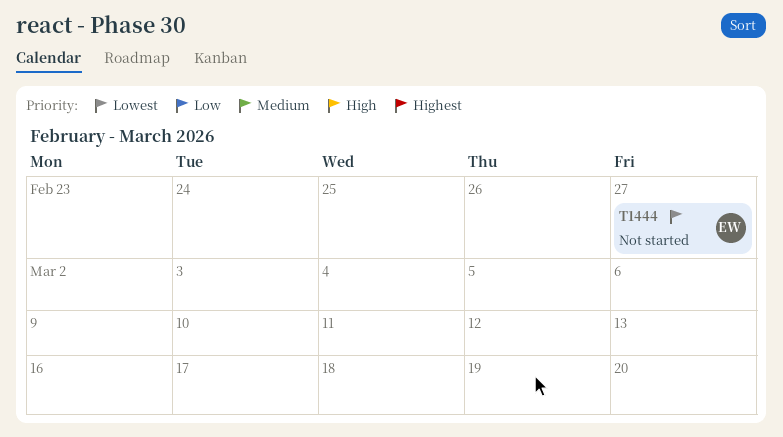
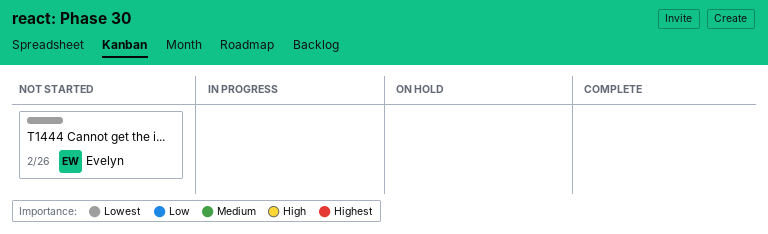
T1444, due: Feb 27 -> Feb 26

